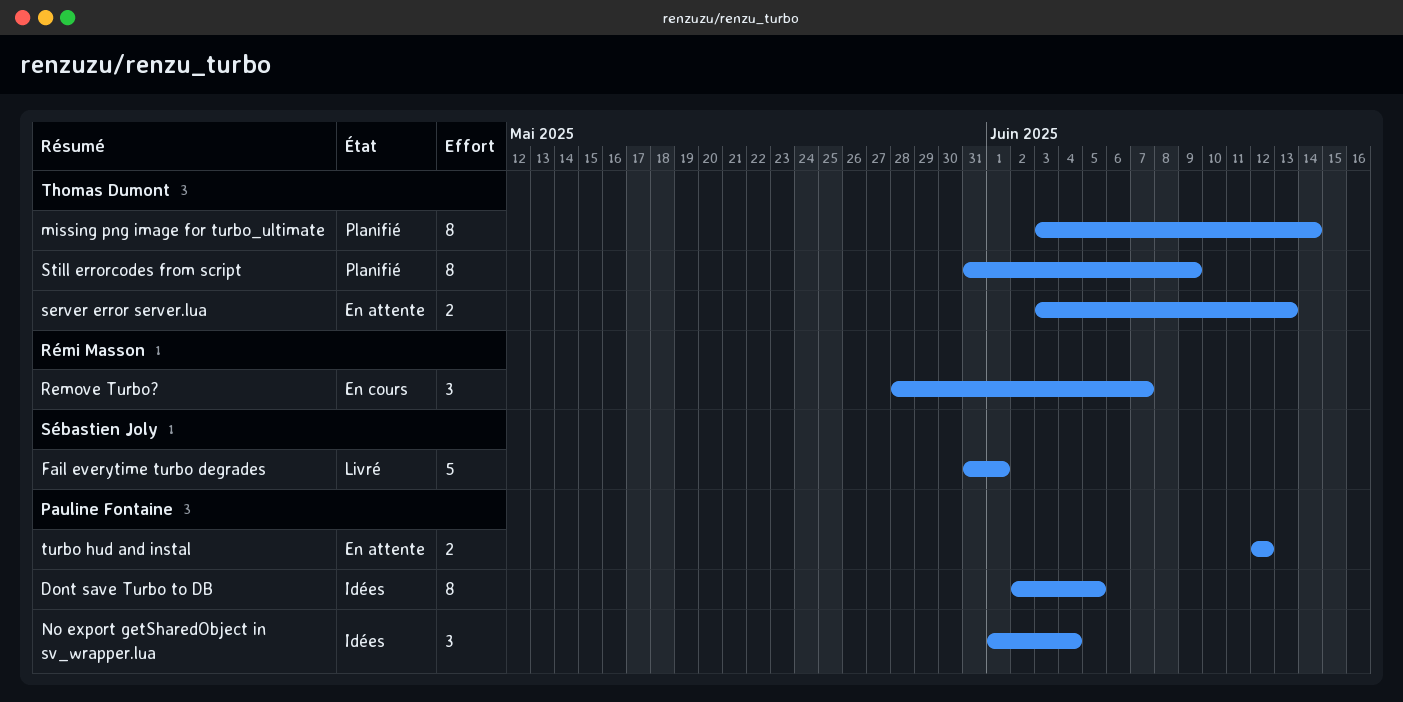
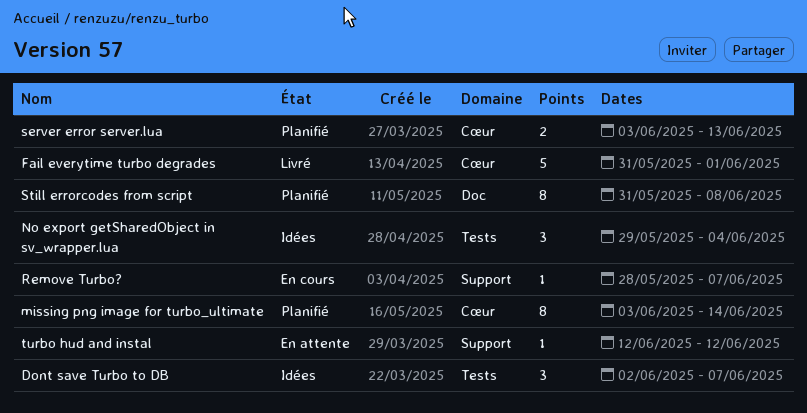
Dont save Turbo to DB, estimate: 8 -> 3
Dont save Turbo to DB, due: Jun 5 -> Jun 7
No export getSharedObject in sv_wrapper.lua, start: Jun 1 -> May 29
Remove Turbo?, estimate: 3 -> 1
server error server.lua, status: En attente -> Planifié
Still errorcodes from script, due: Jun 9 -> Jun 8
turbo hud and instal, estimate: 2 -> 1

